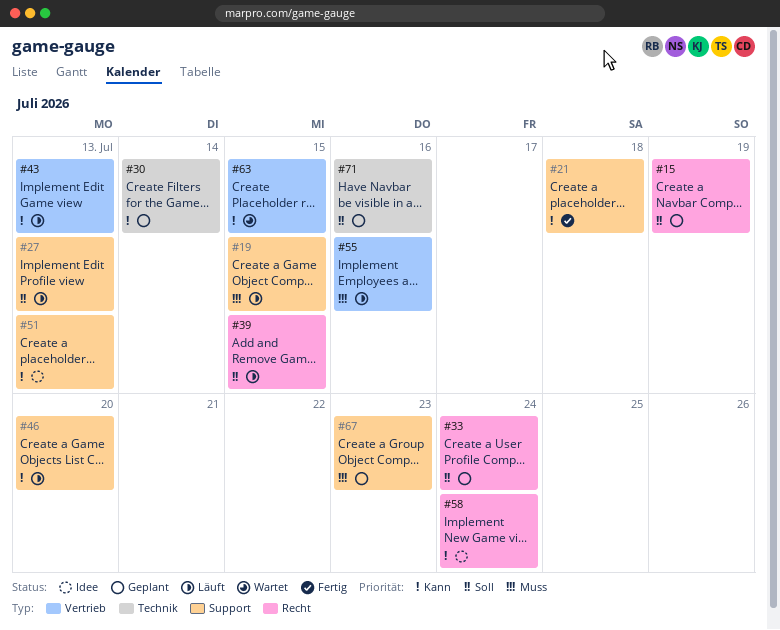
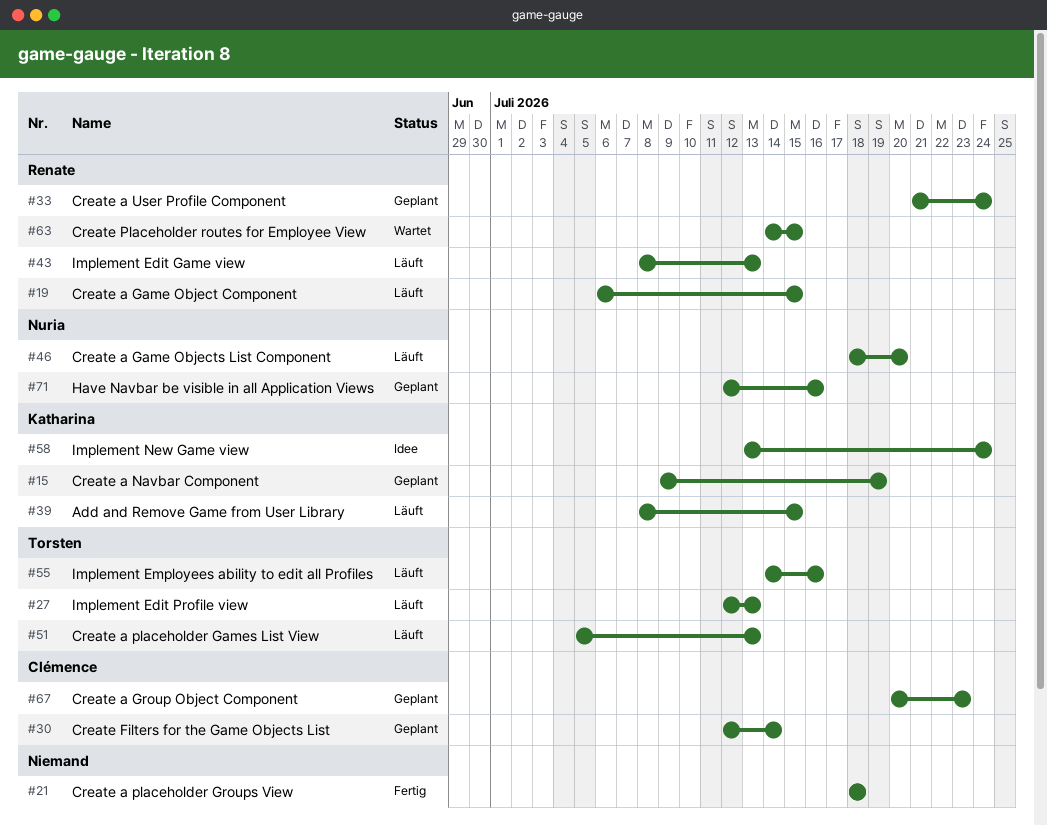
#51, status: Idee -> Läuft

